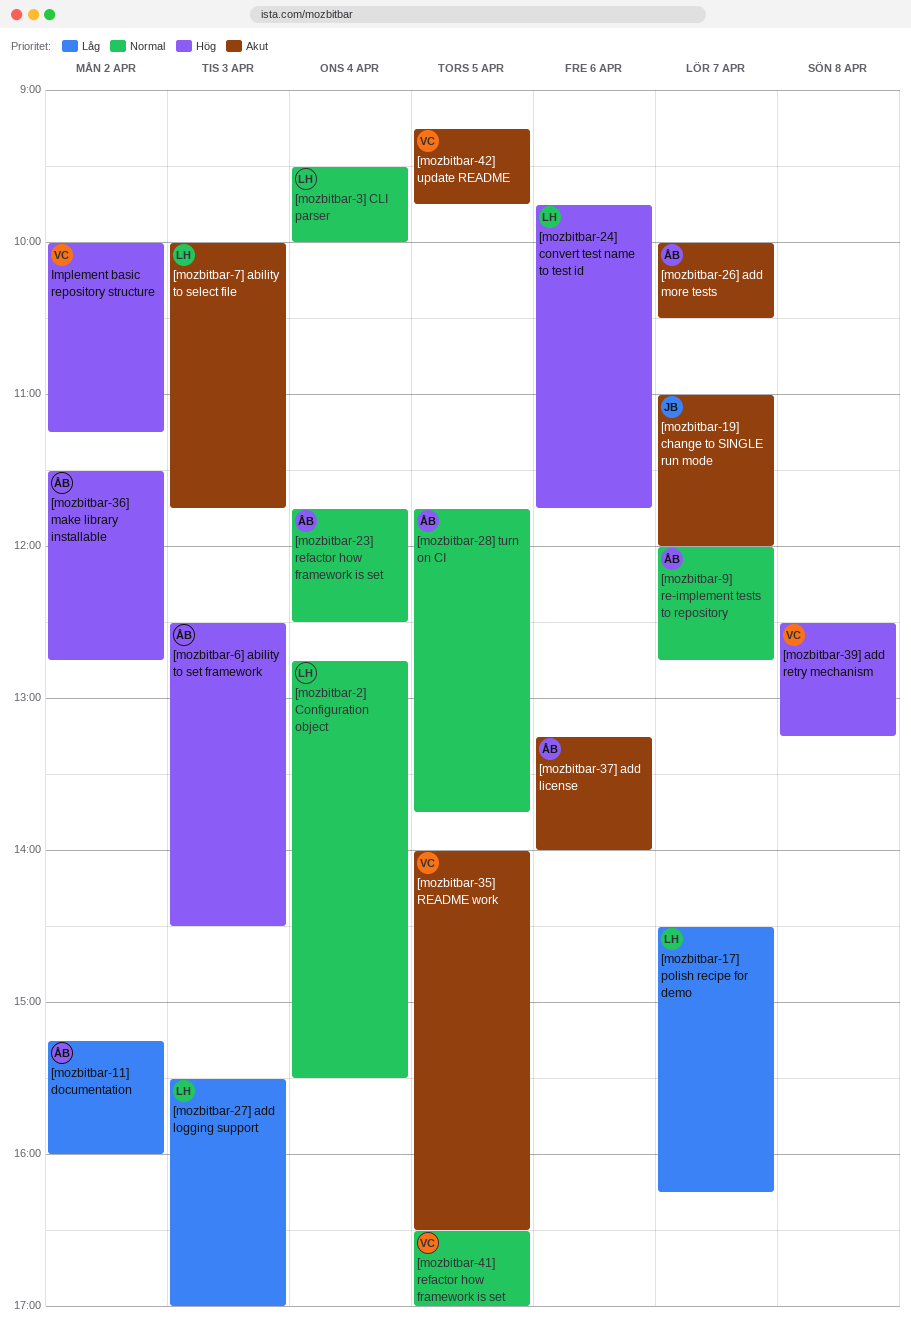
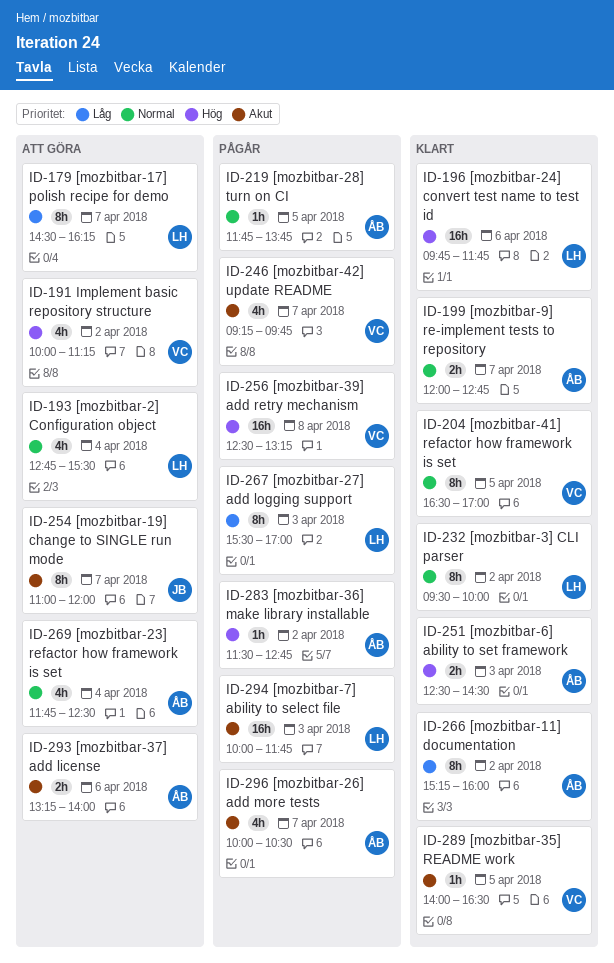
[mozbitbar-3] CLI parser, day: Apr 4 -> Apr 2
[mozbitbar-42] update README, day: Apr 5 -> Apr 7

